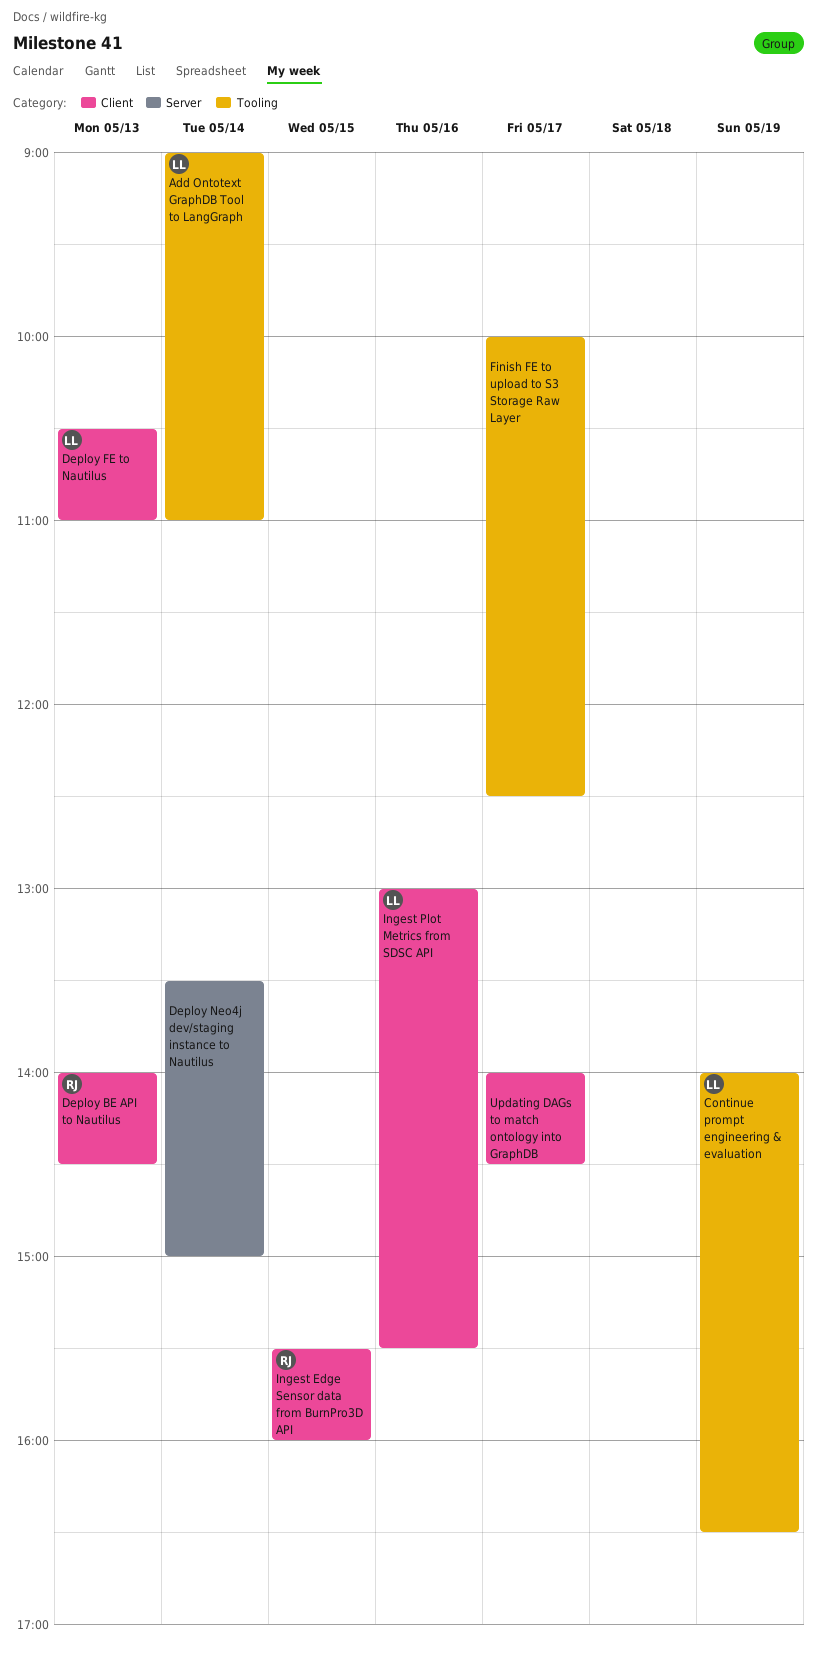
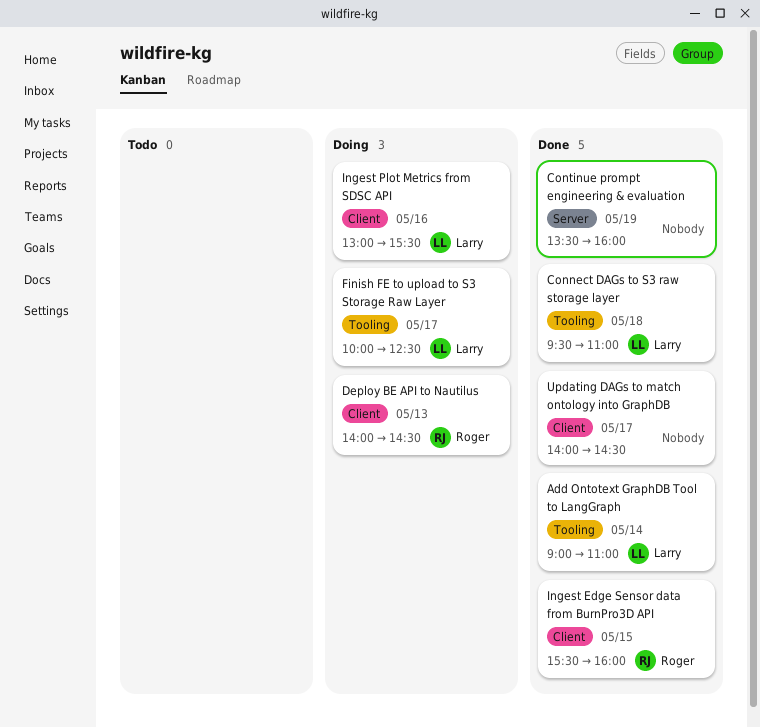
Connect DAGs to S3 raw storage layer: none -> present
Continue prompt engineering & evaluation, owner: Larry -> none
Continue prompt engineering & evaluation, label: Tooling -> Server
Continue prompt engineering & evaluation, begins: 14:00 -> 13:30
Continue prompt engineering & evaluation, ends: 16:30 -> 16:00
Deploy FE to Nautilus: present -> none
Deploy Neo4j dev/staging instance to Nautilus: present -> none
Finish FE to upload to S3 Storage Raw Layer, owner: none -> Larry

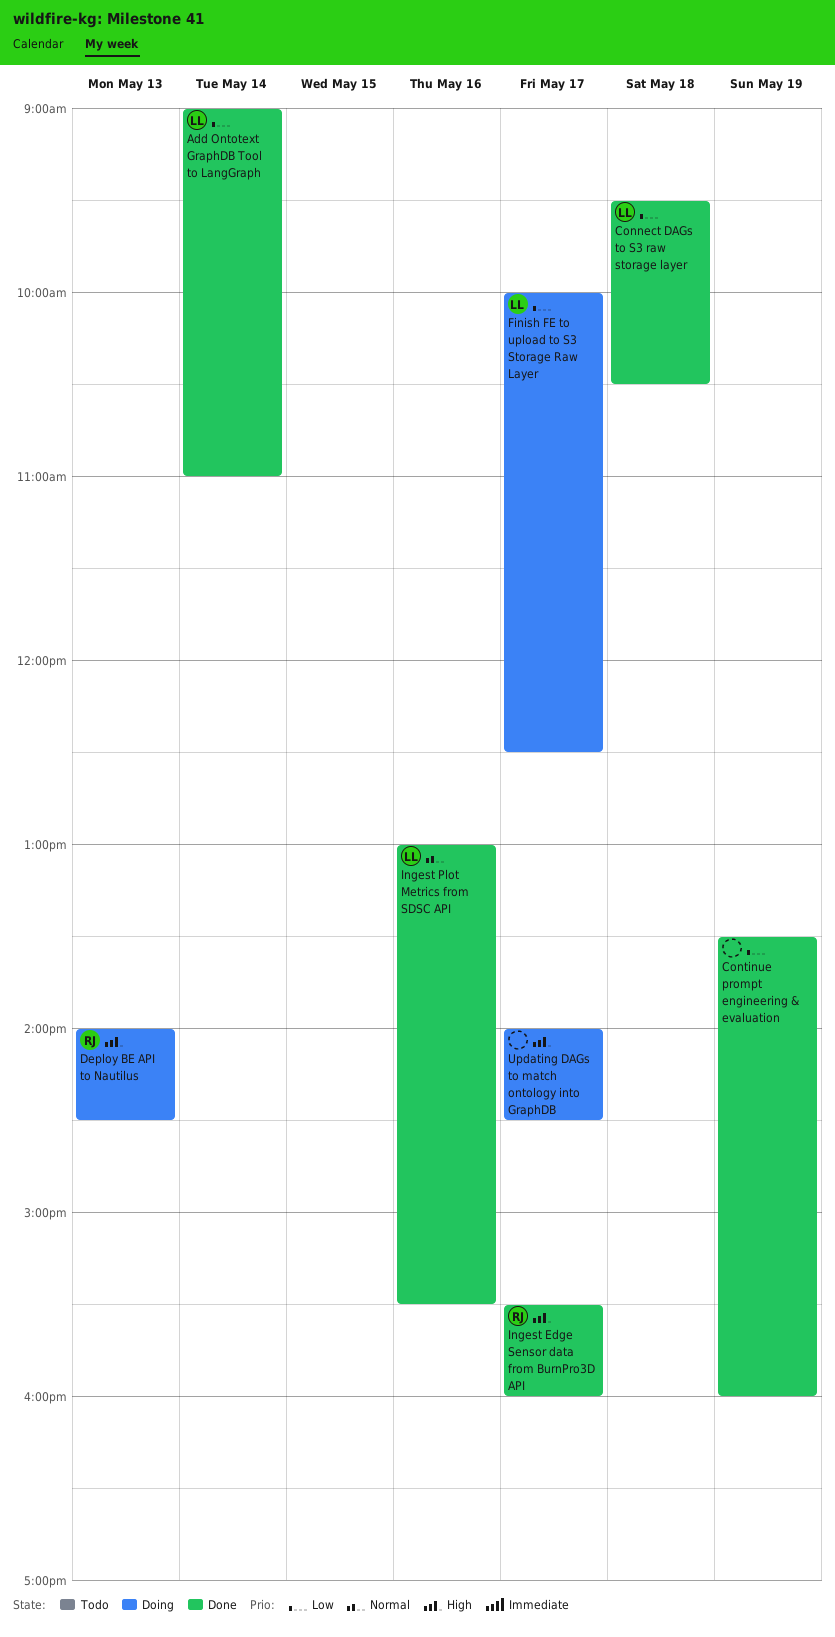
Connect DAGs to S3 raw storage layer, ends: 11:00 -> 10:30
Ingest Edge Sensor data from BurnPro3D API, day: May 15 -> May 17
Ingest Plot Metrics from SDSC API, status: Doing -> Done
Updating DAGs to match ontology into GraphDB, status: Done -> Doing

